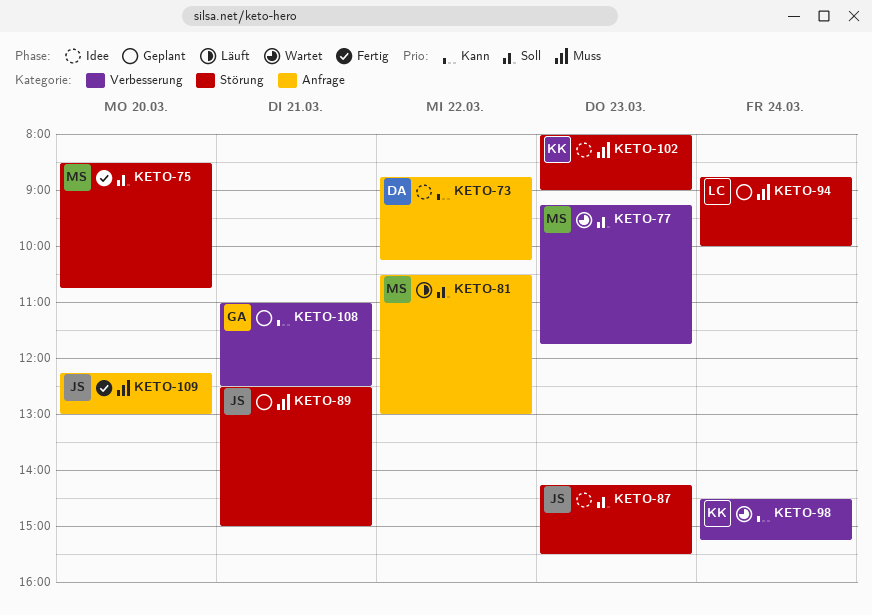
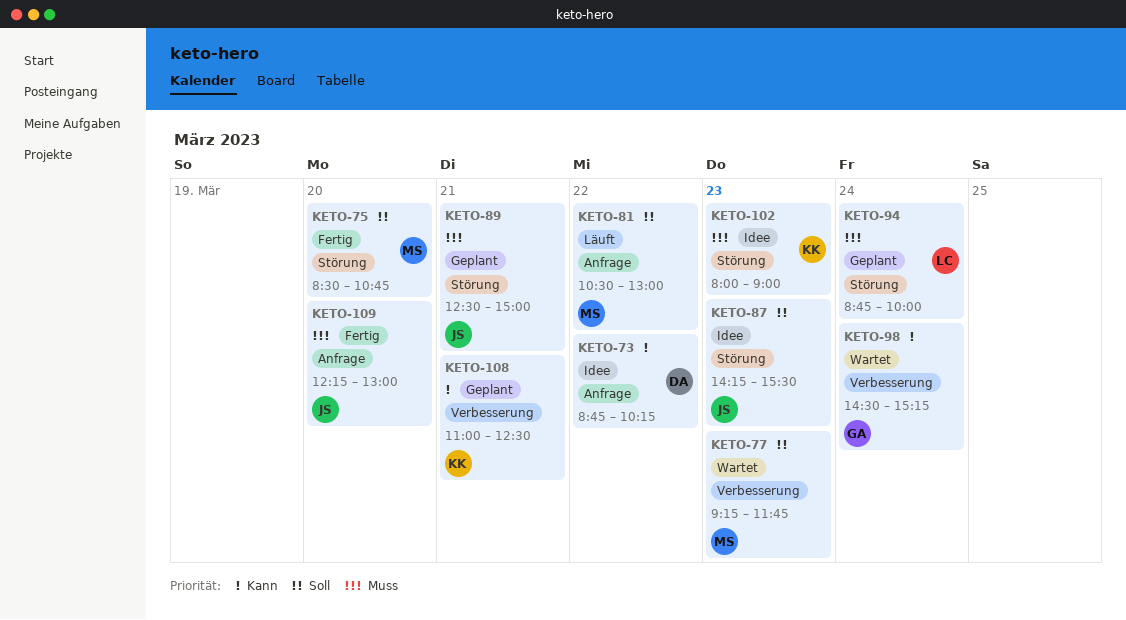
KETO-98, owner: KK -> GA
KETO-108, owner: GA -> KK

